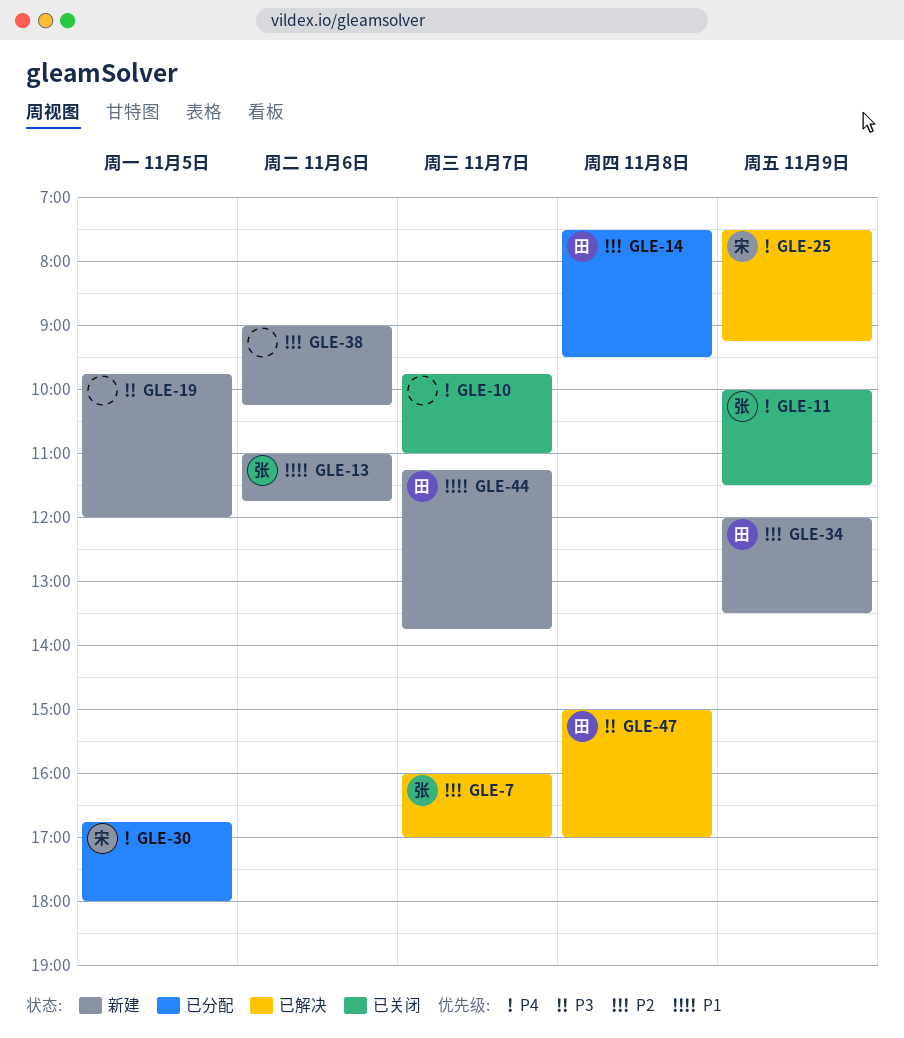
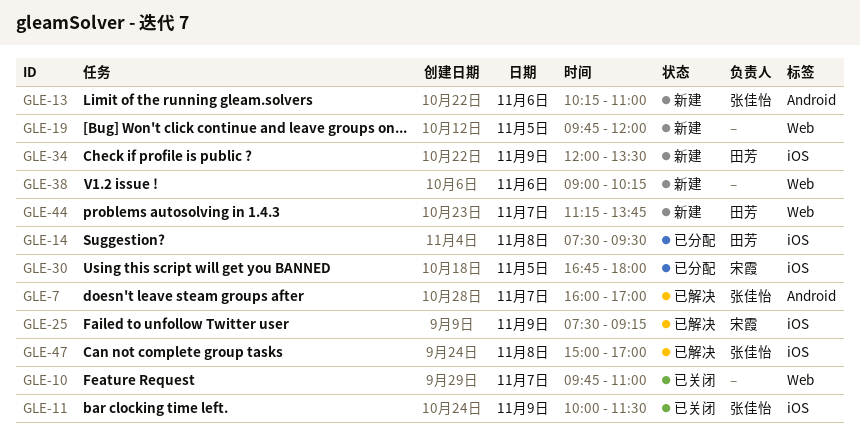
GLE-13, begins: 11:00 -> 10:15
GLE-13, ends: 11:45 -> 11:00
GLE-47, owner: 田芳 -> 张佳怡

